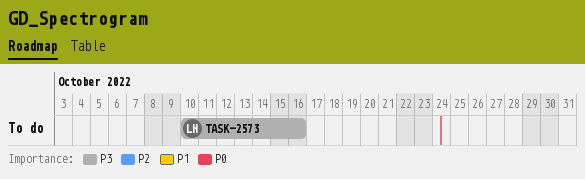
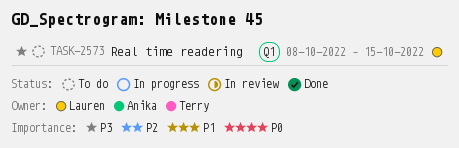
TASK-2573, start: Oct 10 -> Oct 8
TASK-2573, due: Oct 16 -> Oct 15

